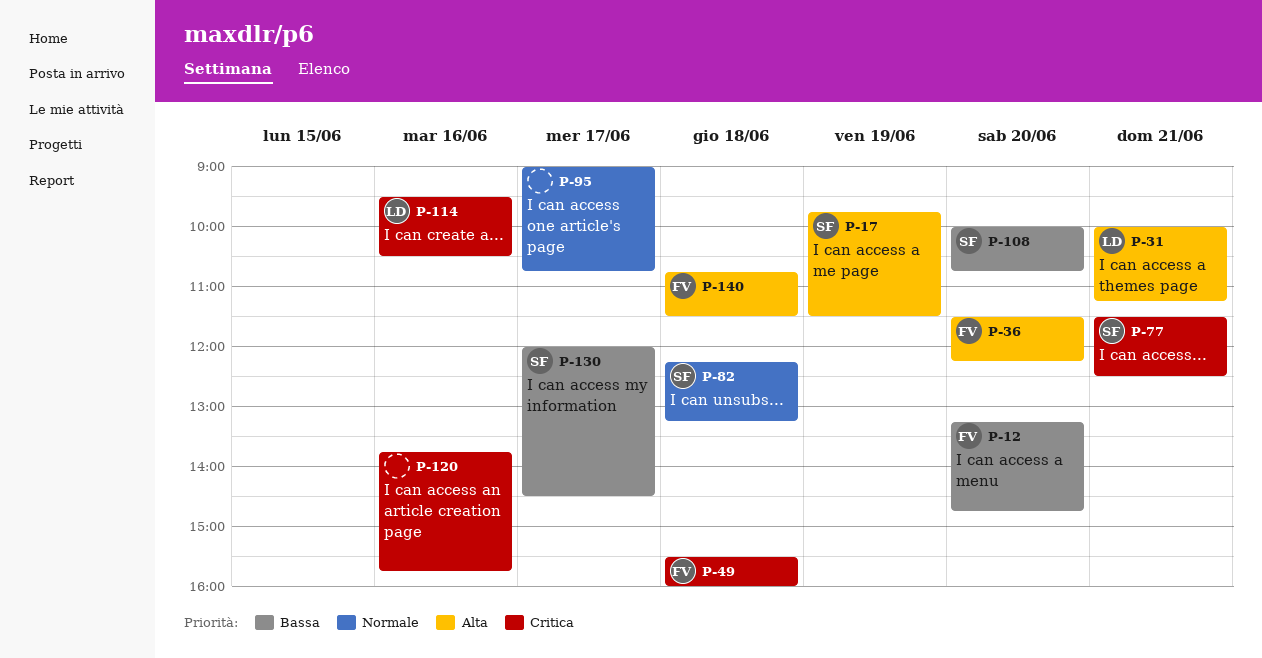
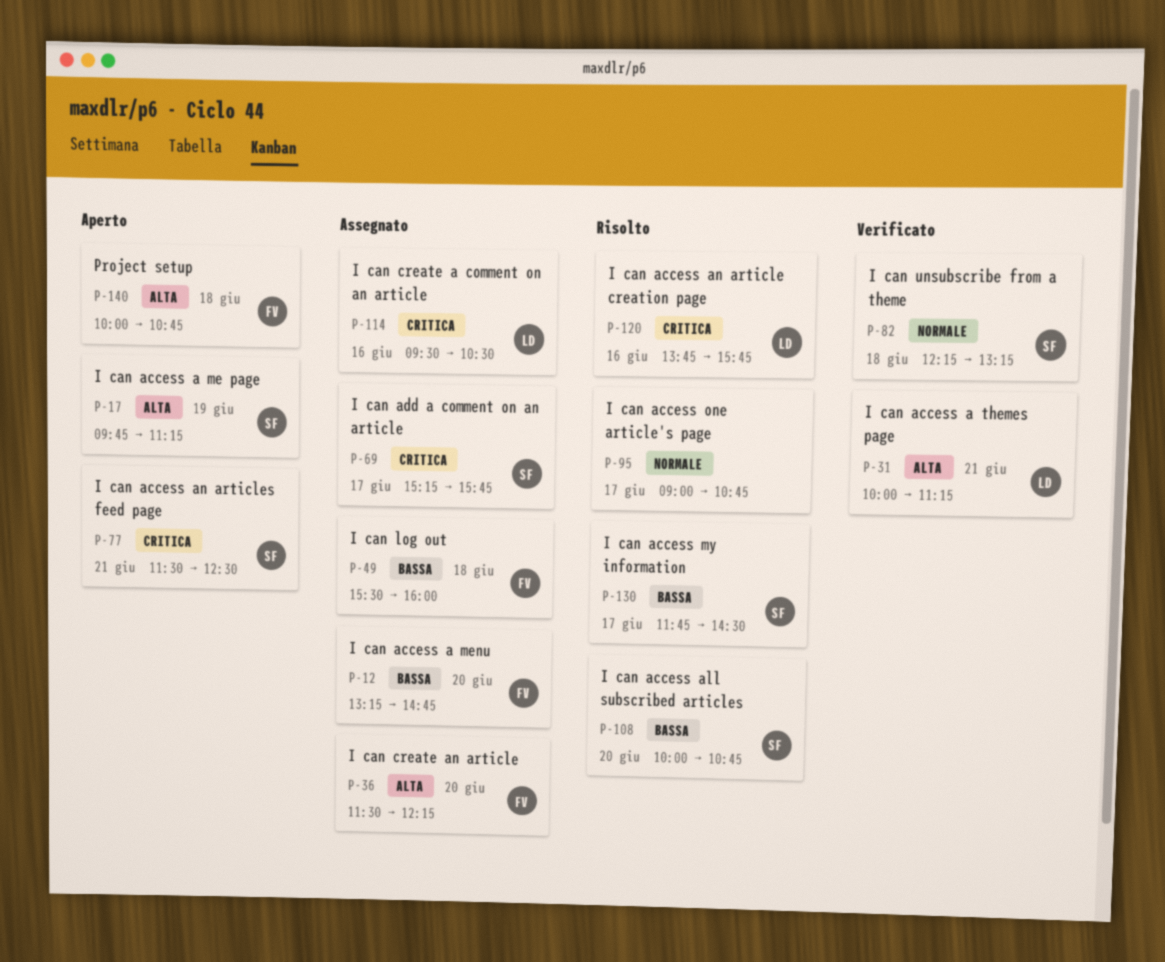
P-17, ends: 11:30 -> 11:15
P-49, priority: Critica -> Bassa
P-69: none -> present
P-120, owner: none -> LD
P-130, begins: 12:00 -> 11:45
P-140, begins: 10:45 -> 10:00
P-140, ends: 11:30 -> 10:45

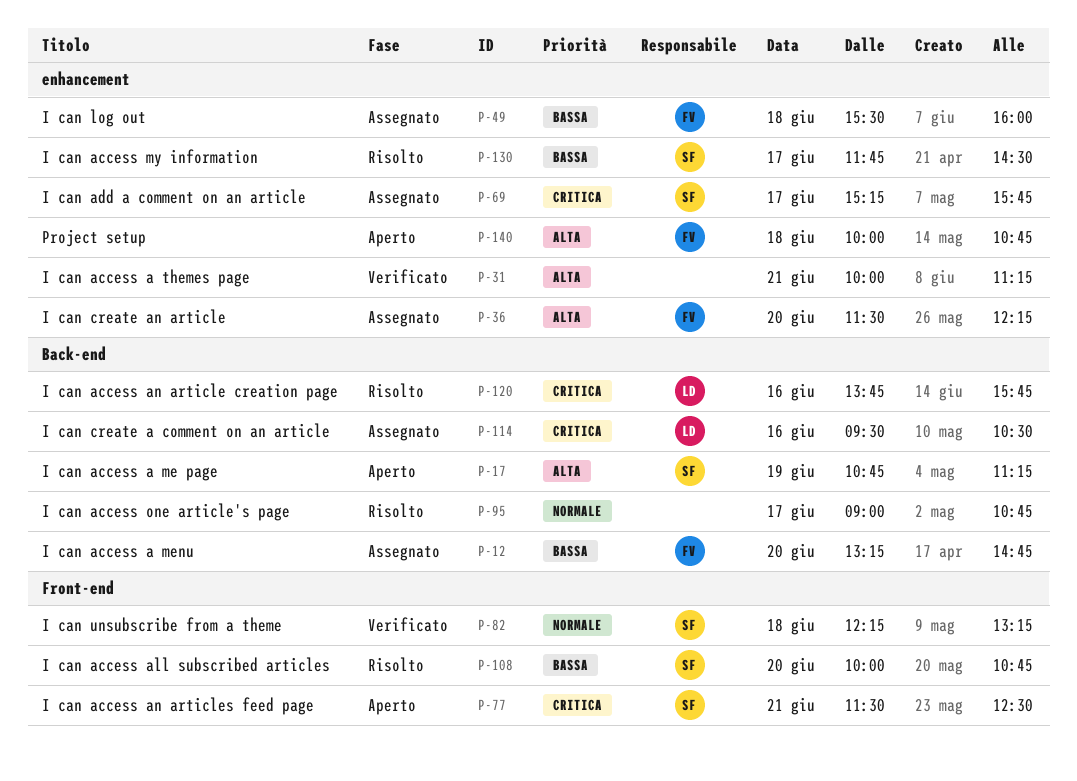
P-17, begins: 09:45 -> 10:45
P-31, owner: LD -> none

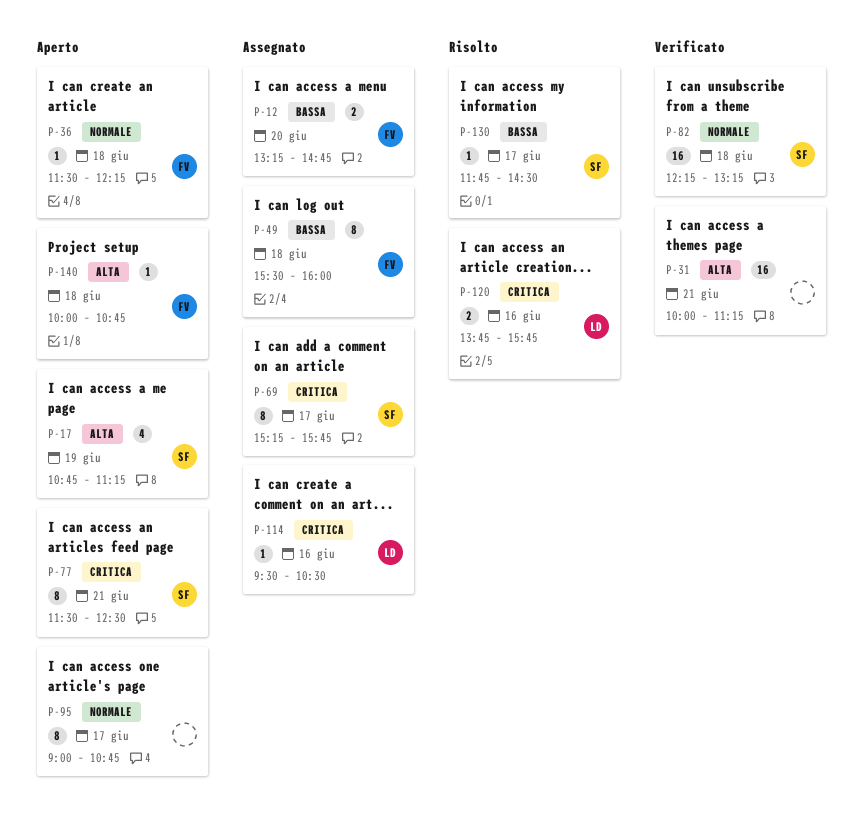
P-36, status: Assegnato -> Aperto
P-36, priority: Alta -> Normale
P-36, day: Jun 20 -> Jun 18
P-95, status: Risolto -> Aperto
P-108: present -> none

